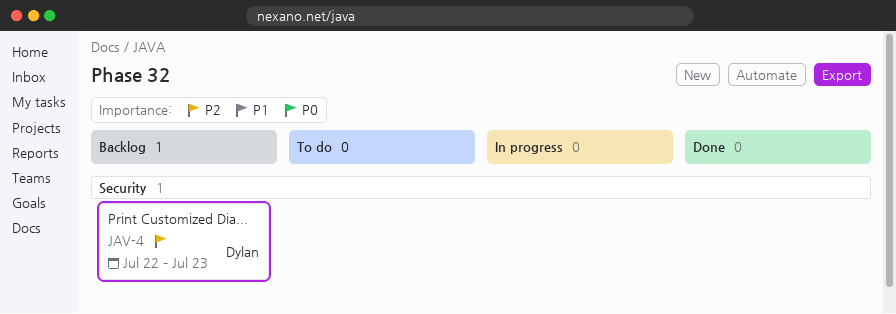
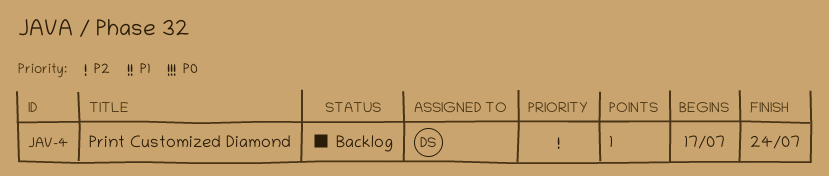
JAV-4, start: Jul 22 -> Jul 17
JAV-4, due: Jul 23 -> Jul 24

